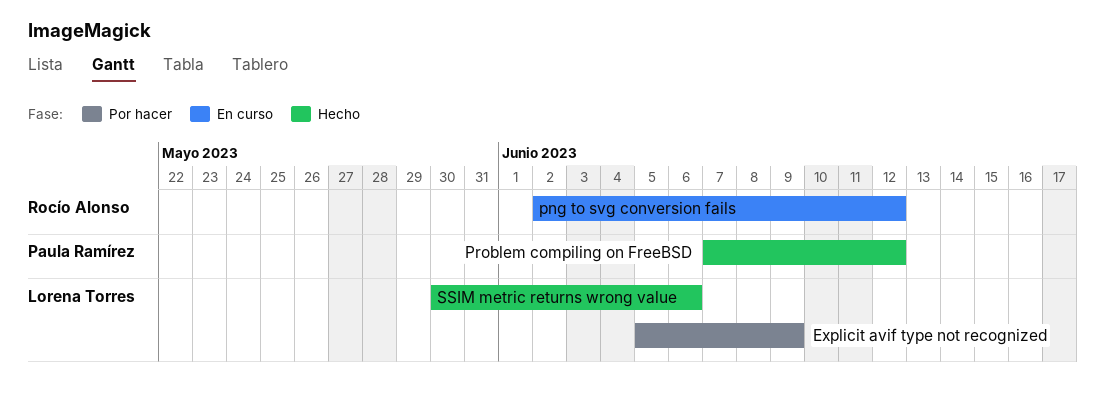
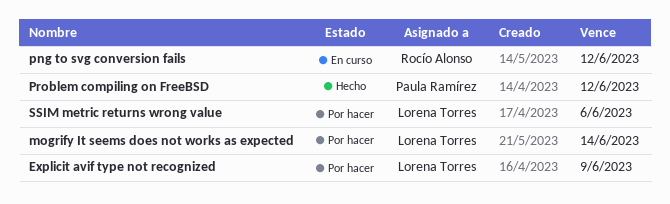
mogrify It seems does not works as expected: none -> present
SSIM metric returns wrong value, status: Hecho -> Por hacer

